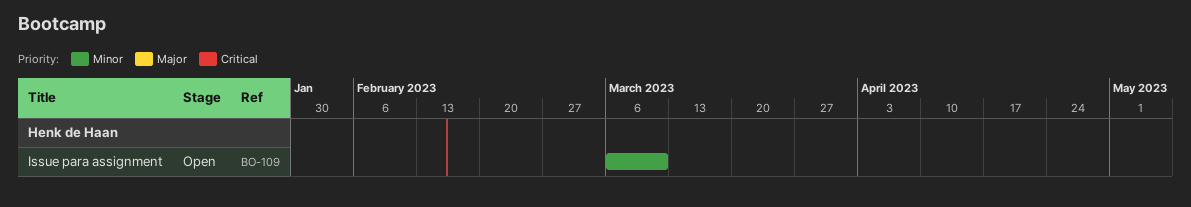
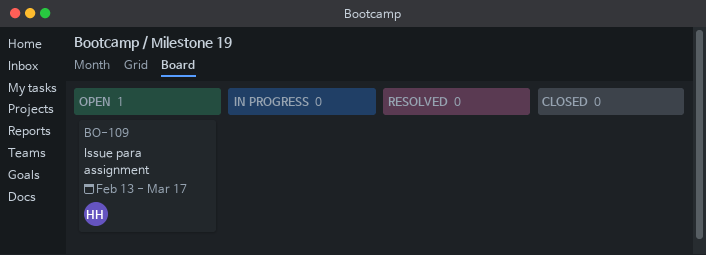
BO-109, start: Mar 6 -> Feb 13
BO-109, due: Mar 10 -> Mar 17

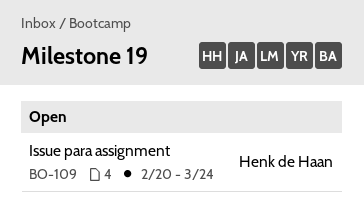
BO-109, start: Feb 13 -> Feb 20
BO-109, due: Mar 17 -> Mar 24

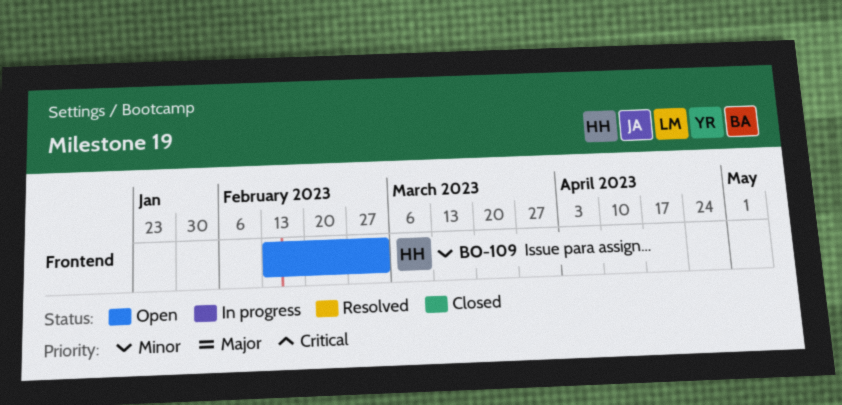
BO-109, start: Feb 20 -> Feb 13
BO-109, due: Mar 24 -> Mar 3

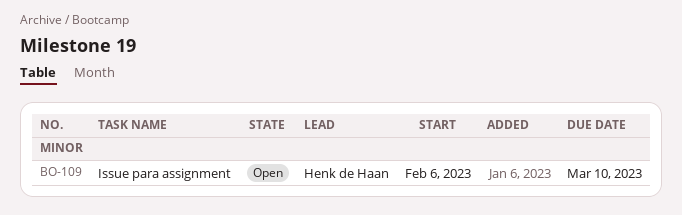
BO-109, start: Feb 13 -> Feb 6
BO-109, due: Mar 3 -> Mar 10

